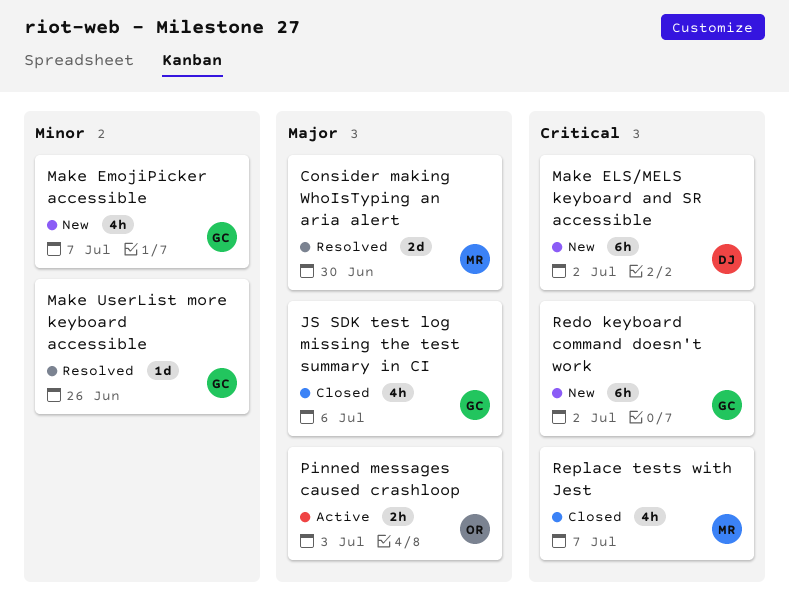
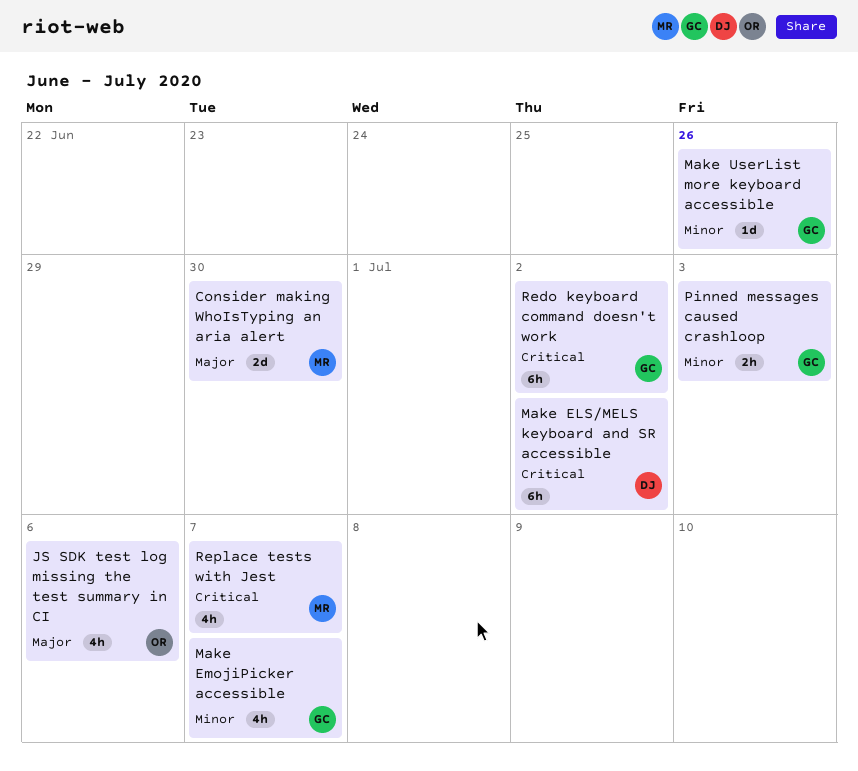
JS SDK test log missing the test summary in CI, owner: GC -> OR
Pinned messages caused crashloop, owner: OR -> GC
Pinned messages caused crashloop, priority: Major -> Minor

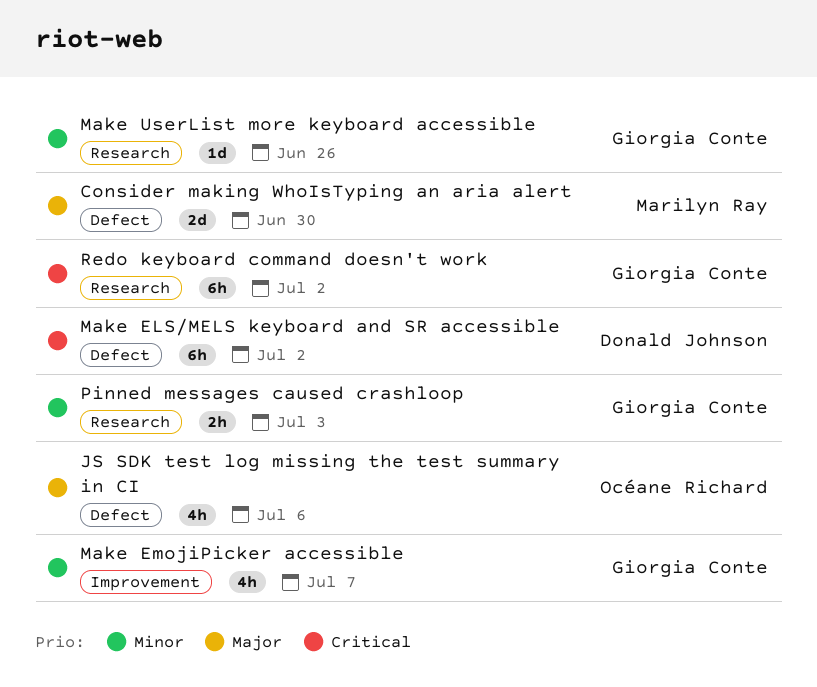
Replace tests with Jest: present -> none

